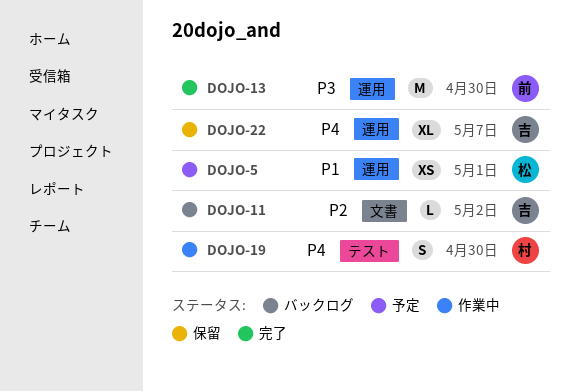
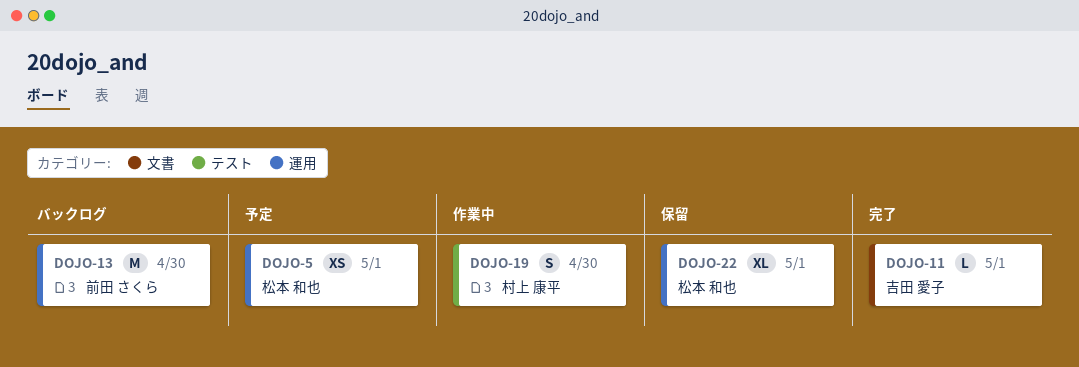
DOJO-11, status: バックログ -> 完了
DOJO-11, due: May 2 -> May 1
DOJO-13, status: 完了 -> バックログ
DOJO-22, owner: 吉田 愛子 -> 松本 和也
DOJO-22, due: May 7 -> May 1

